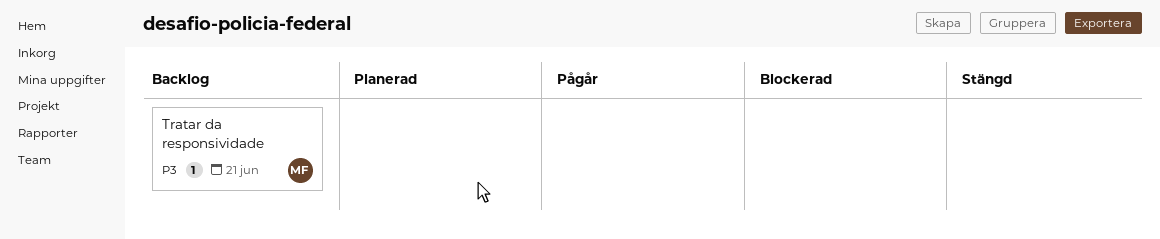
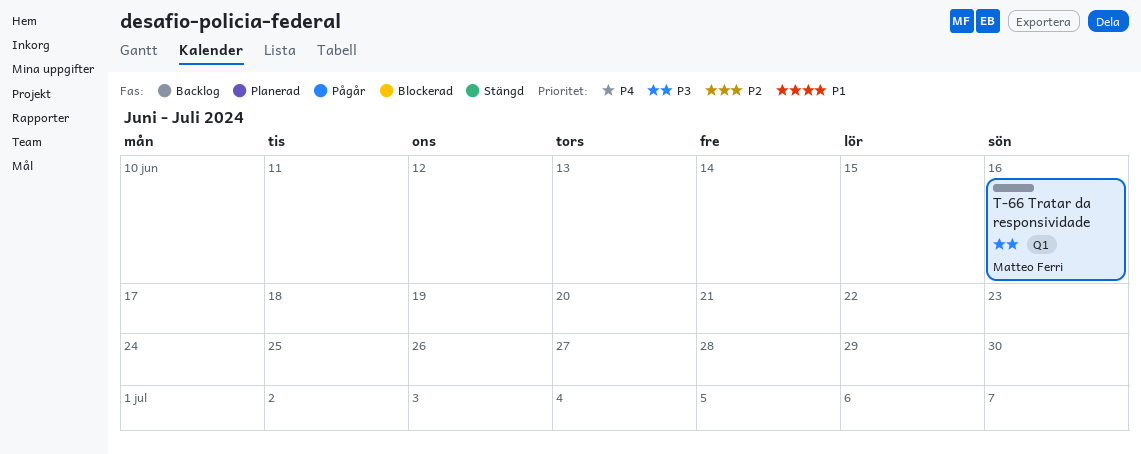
Tratar da responsividade, due: Jun 21 -> Jun 16

